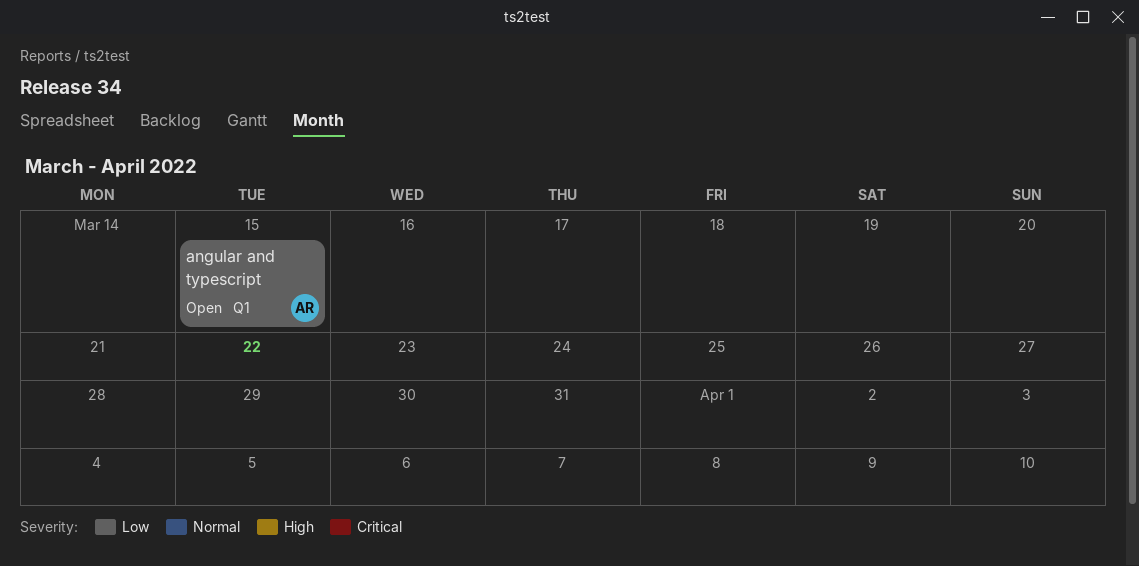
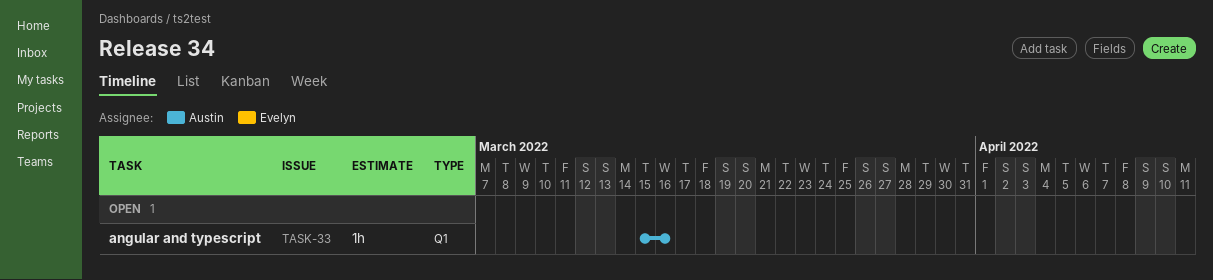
angular and typescript, due: Mar 15 -> Mar 16

